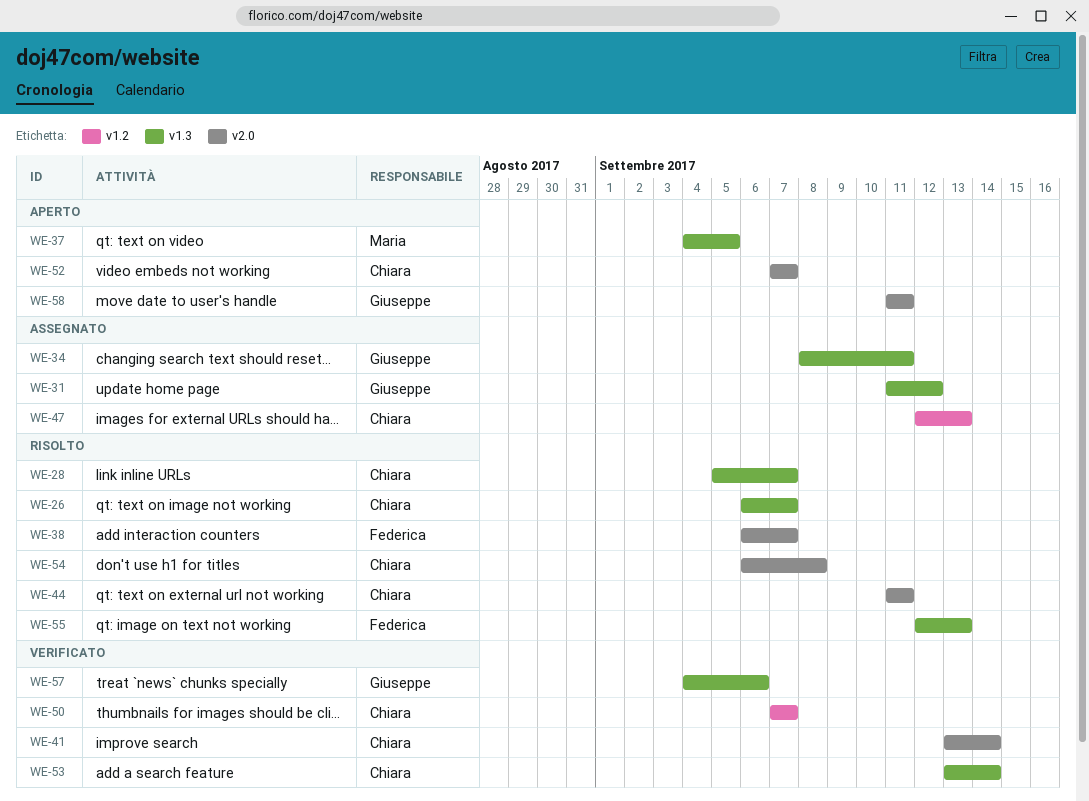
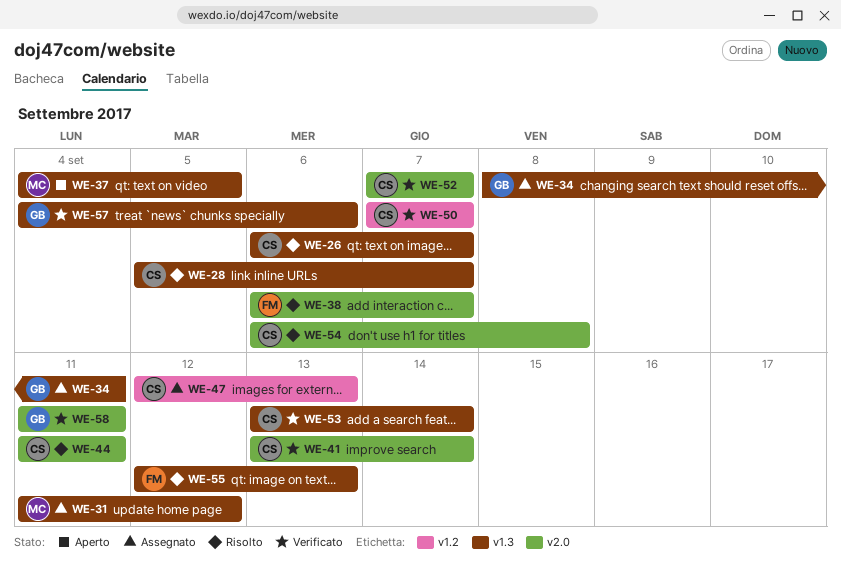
WE-31, owner: Giuseppe -> Maria
WE-52, status: Aperto -> Verificato
WE-58, status: Aperto -> Verificato

